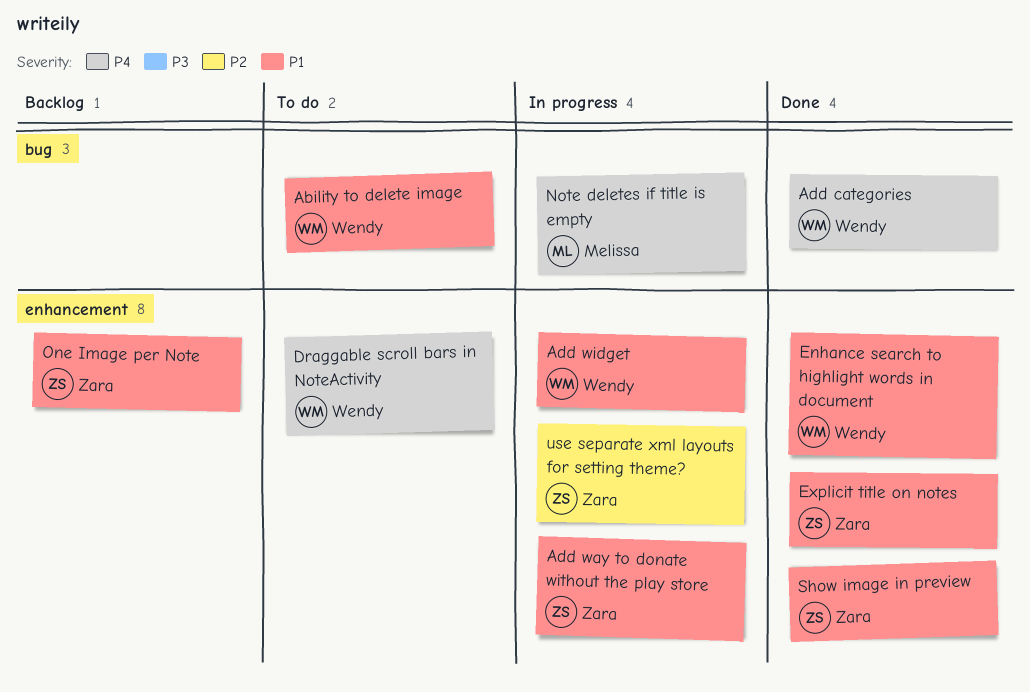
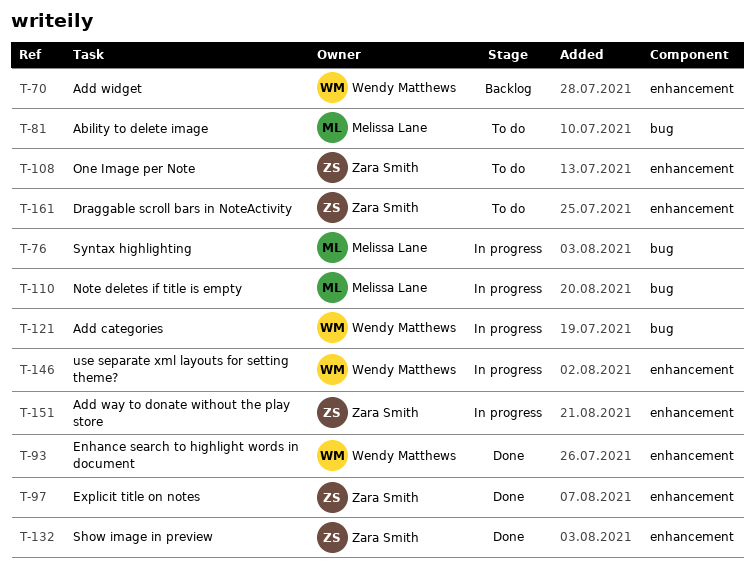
Ability to delete image, owner: Wendy Matthews -> Melissa Lane
Add categories, status: Done -> In progress
Add widget, status: In progress -> Backlog
Draggable scroll bars in NoteActivity, owner: Wendy Matthews -> Zara Smith
One Image per Note, status: Backlog -> To do
Syntax highlighting: none -> present
use separate xml layouts for setting theme?, owner: Zara Smith -> Wendy Matthews

